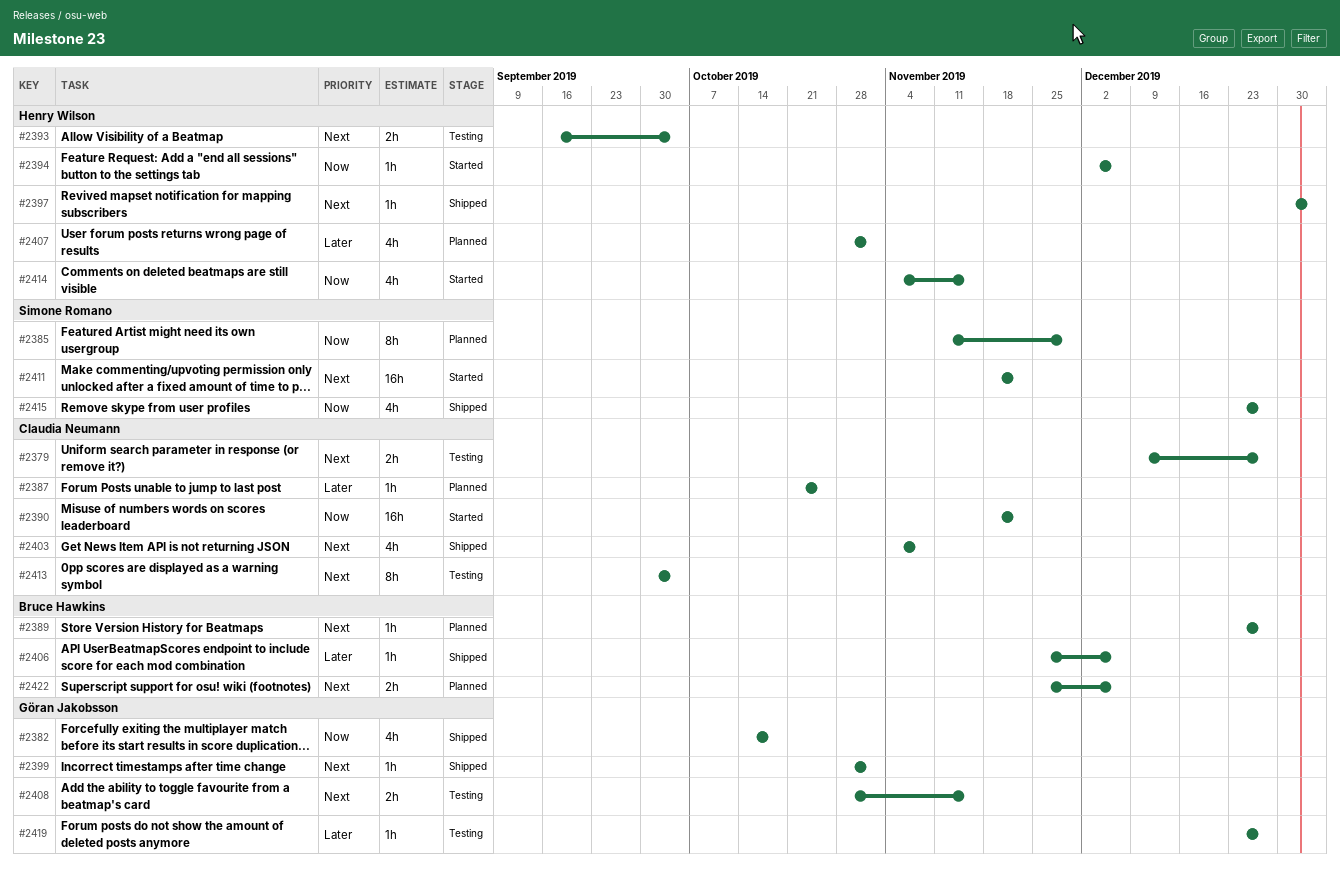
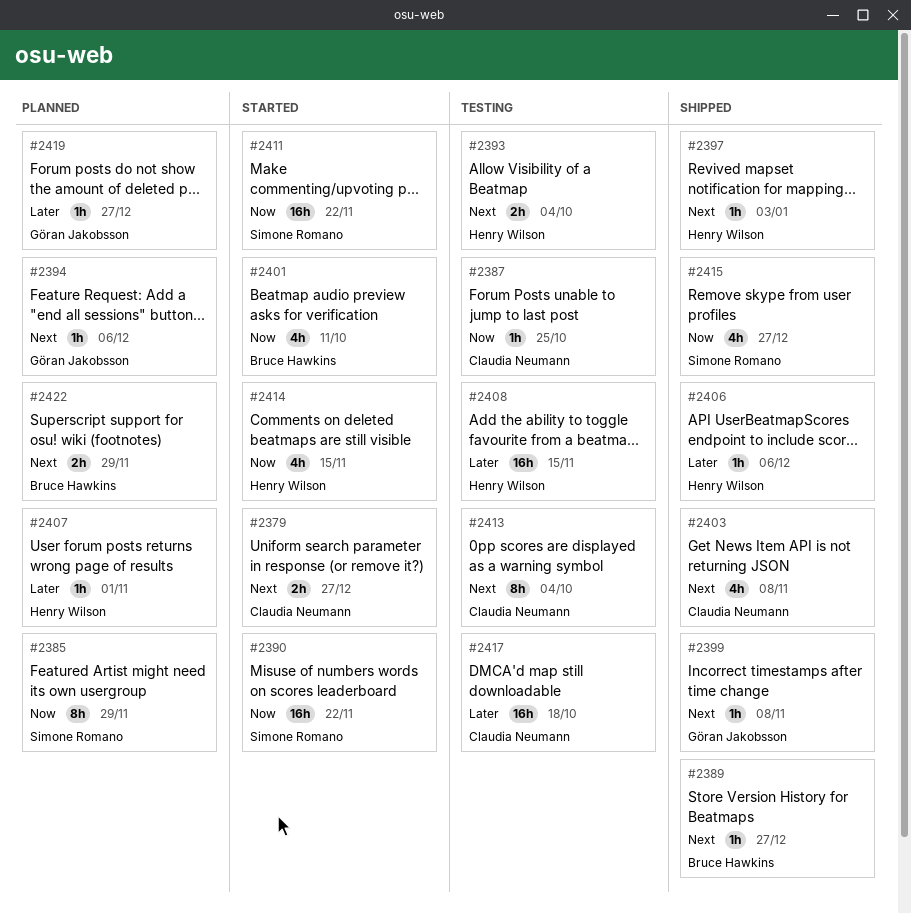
#2379, status: Testing -> Started
#2382: present -> none
#2387, status: Planned -> Testing
#2387, priority: Later -> Now
#2389, status: Planned -> Shipped
#2390, owner: Claudia Neumann -> Simone Romano
#2394, status: Started -> Planned
#2394, owner: Henry Wilson -> Göran Jakobsson
#2394, priority: Now -> Next
#2399, due: Nov 1 -> Nov 8
#2401: none -> present
#2406, owner: Bruce Hawkins -> Henry Wilson
#2407, estimate: 4h -> 1h
#2408, owner: Göran Jakobsson -> Henry Wilson
#2408, priority: Next -> Later
#2408, estimate: 2h -> 16h
#2411, priority: Next -> Now
#2417: none -> present
#2419, status: Testing -> Planned
#2422, due: Dec 6 -> Nov 29

